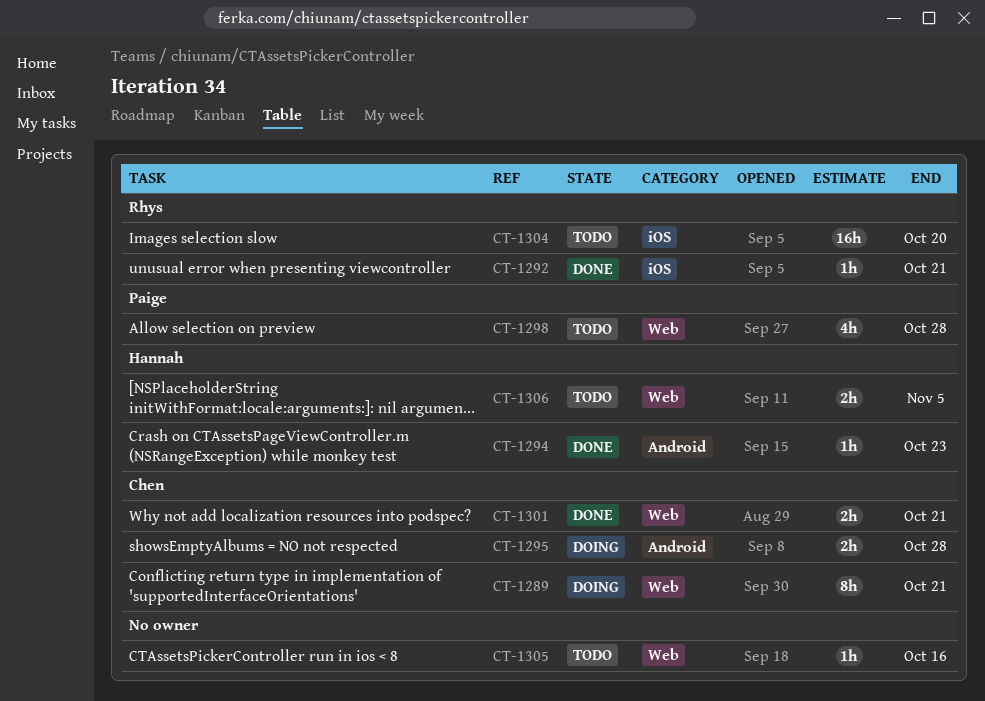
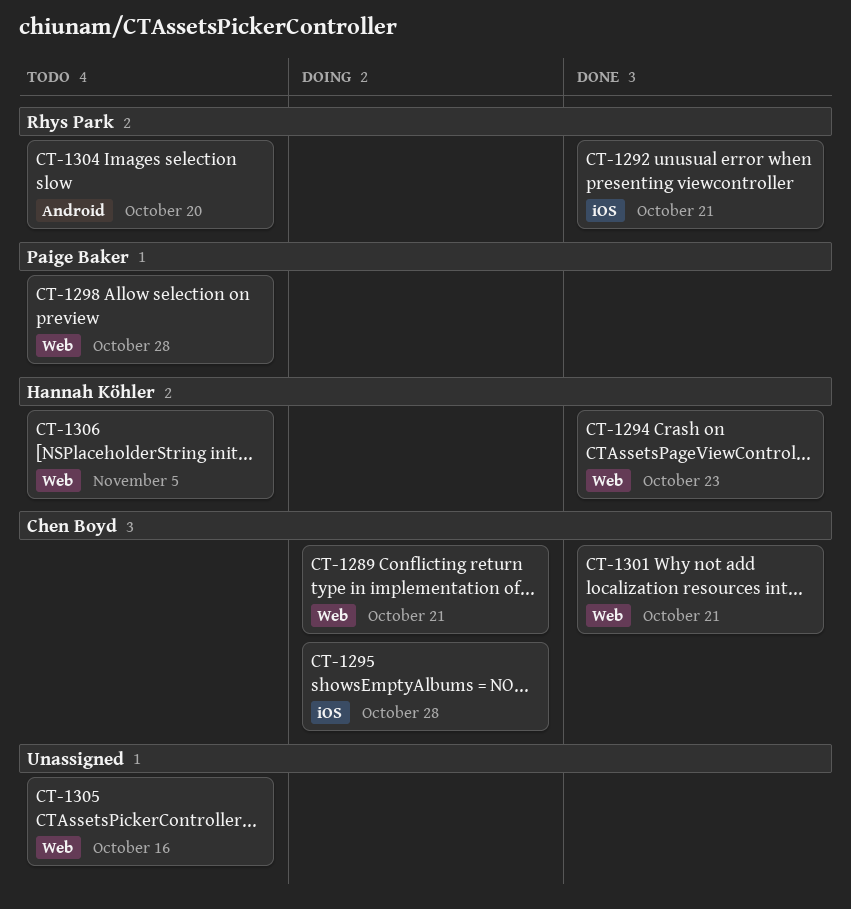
CT-1294, label: Android -> Web
CT-1295, label: Android -> iOS
CT-1304, label: iOS -> Android

